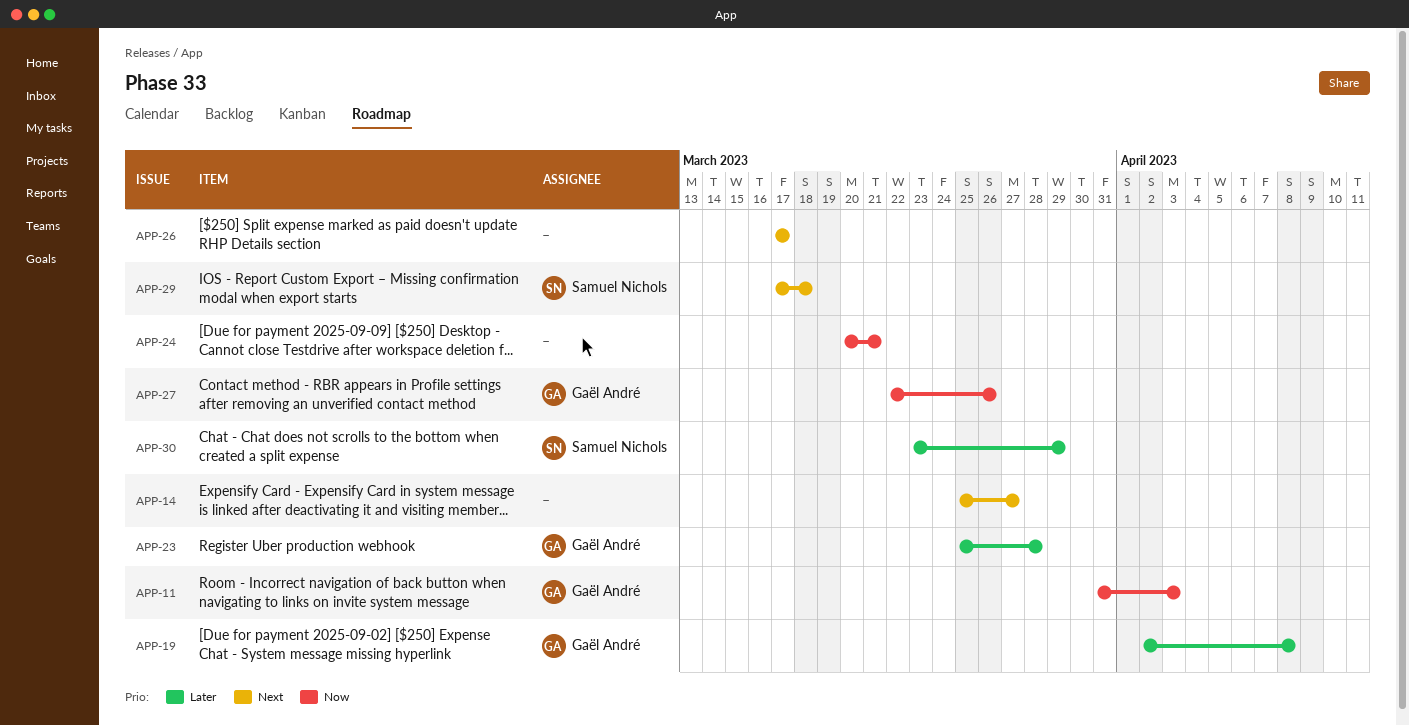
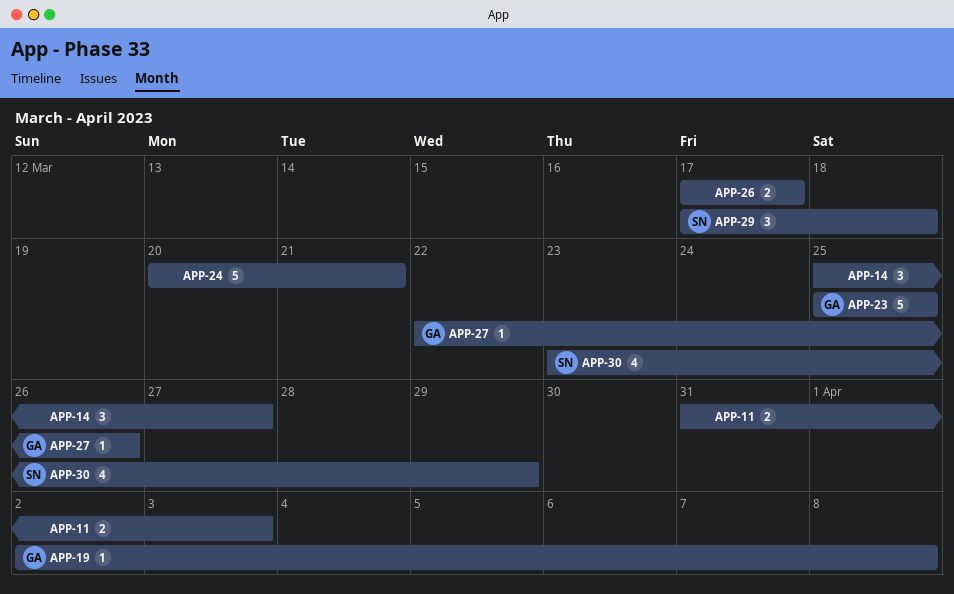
APP-11, owner: Gaël André -> none
APP-23, due: Mar 28 -> Mar 25

